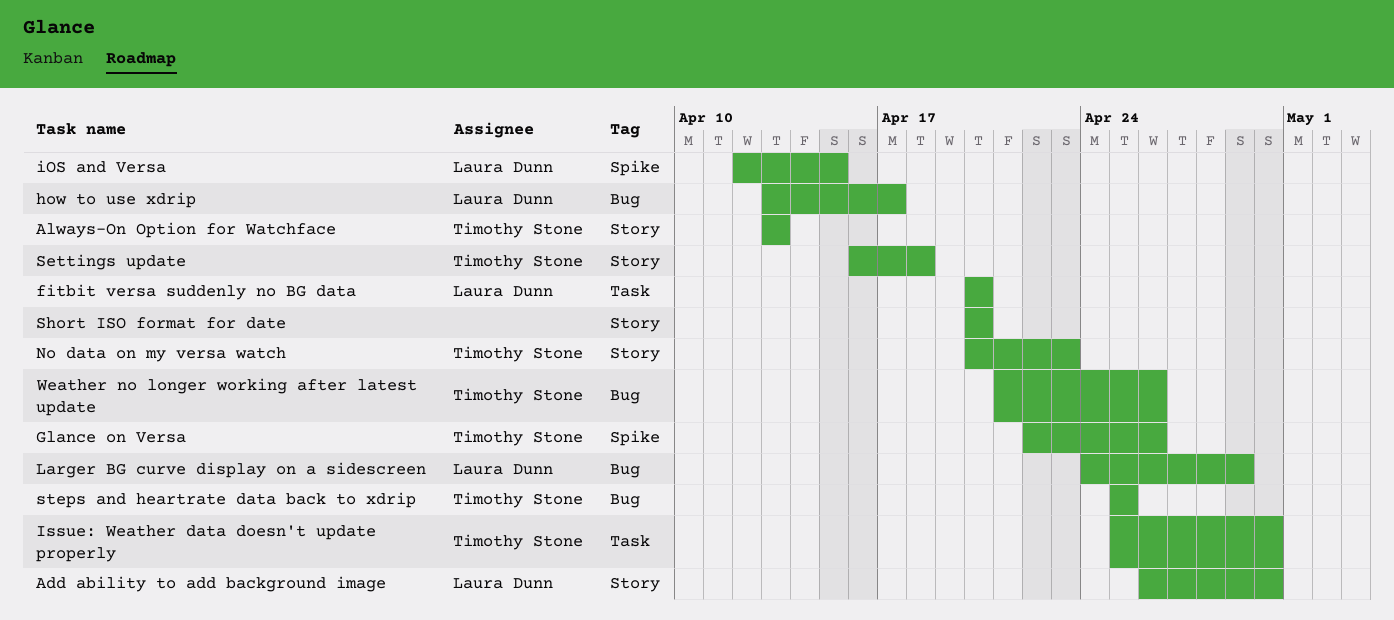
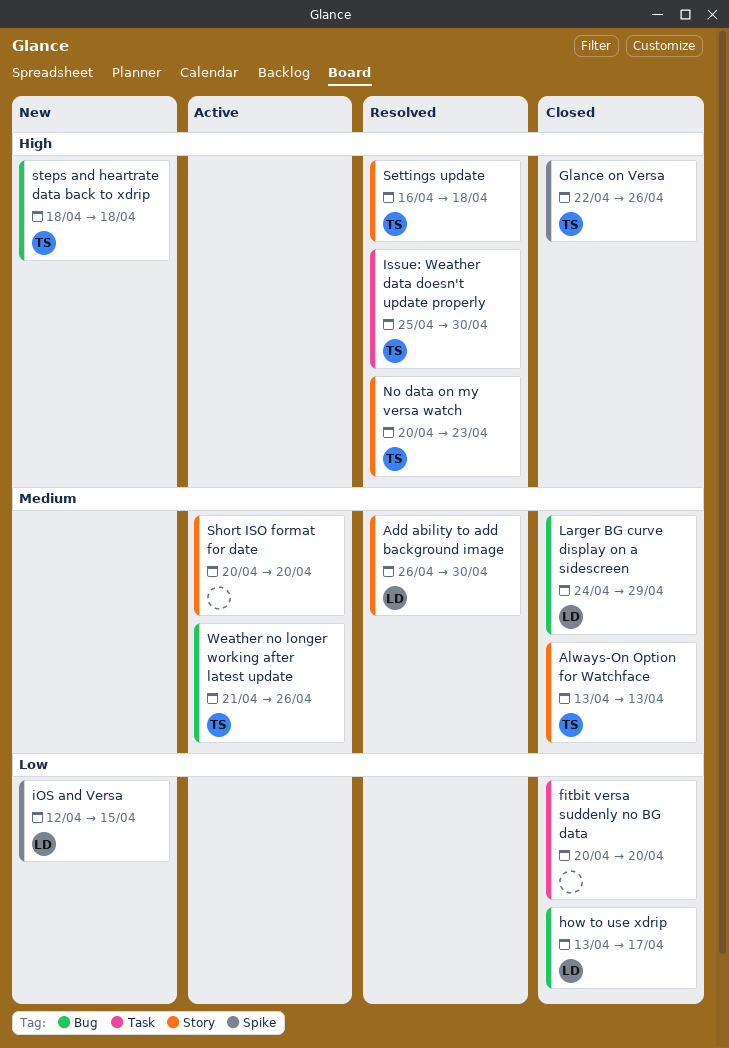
fitbit versa suddenly no BG data, owner: Laura Dunn -> none
steps and heartrate data back to xdrip, start: Apr 25 -> Apr 18
steps and heartrate data back to xdrip, due: Apr 25 -> Apr 18

